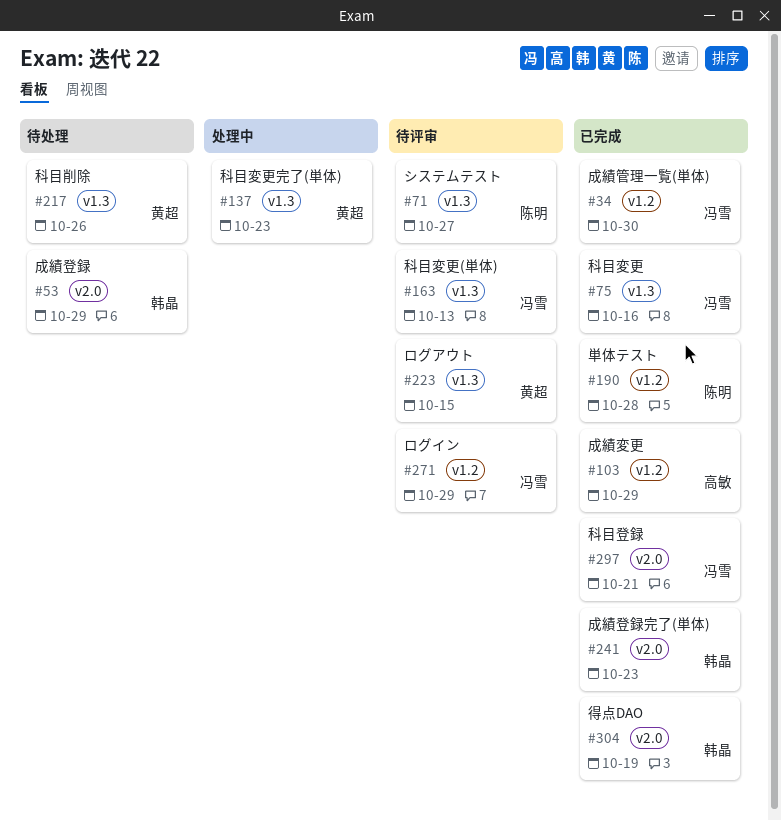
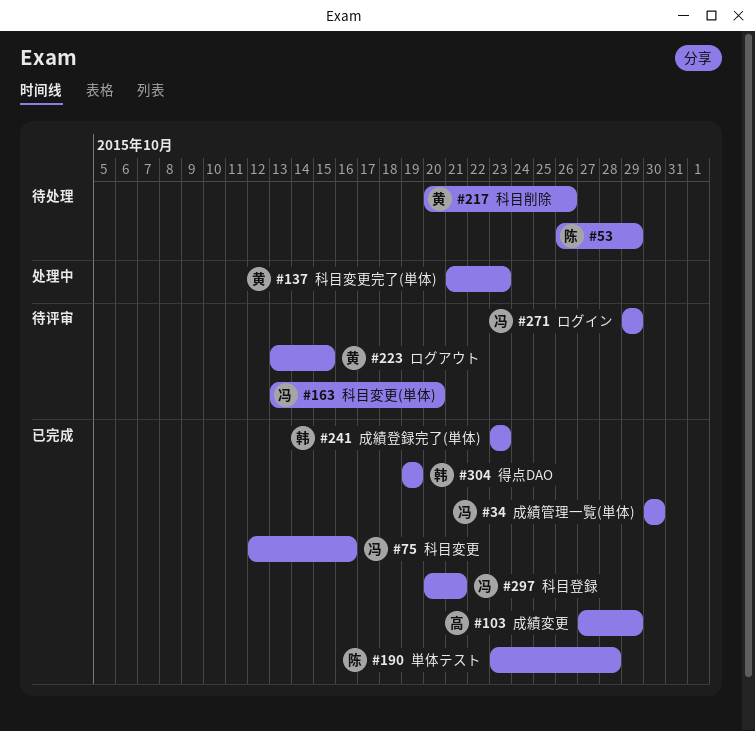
#53, owner: 韩晶 -> 陈明
#71: present -> none
#163, due: Oct 13 -> Oct 20

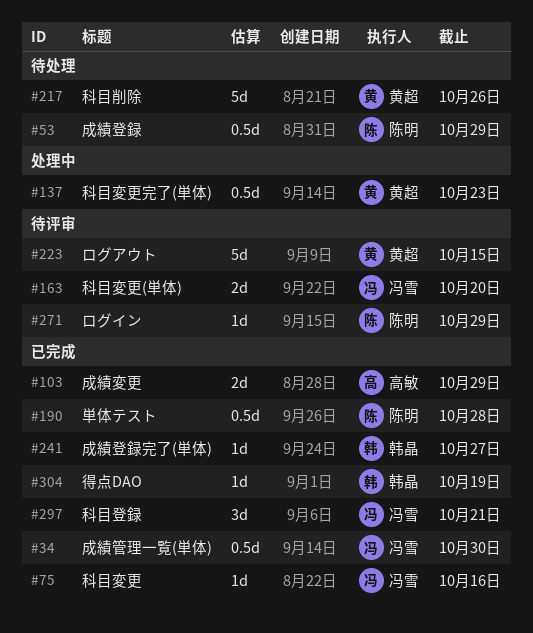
#241, due: Oct 23 -> Oct 27
#271, owner: 冯雪 -> 陈明

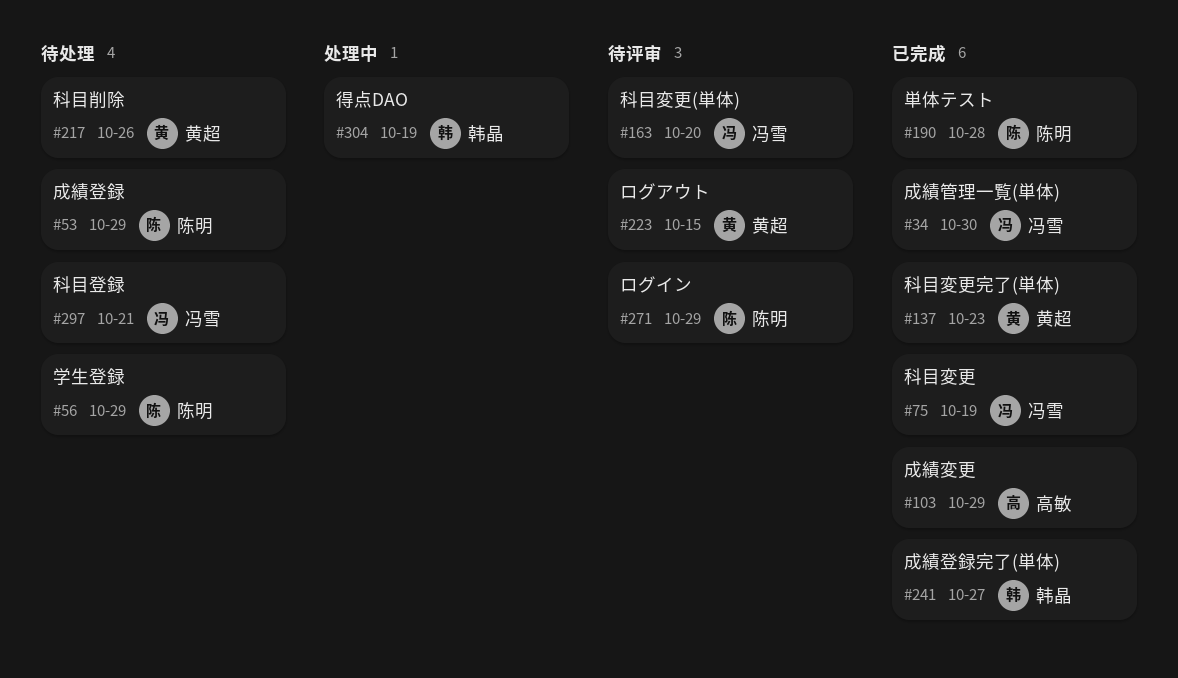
#56: none -> present
#75, due: Oct 16 -> Oct 19
#137, status: 处理中 -> 已完成
#297, status: 已完成 -> 待处理
#304, status: 已完成 -> 处理中

